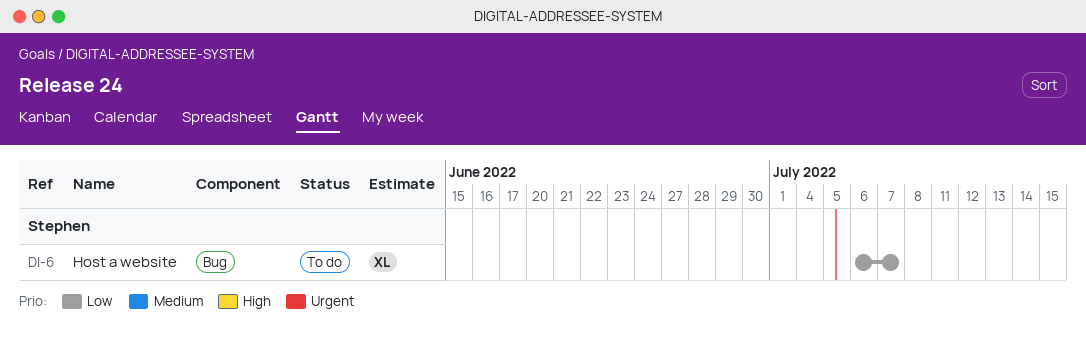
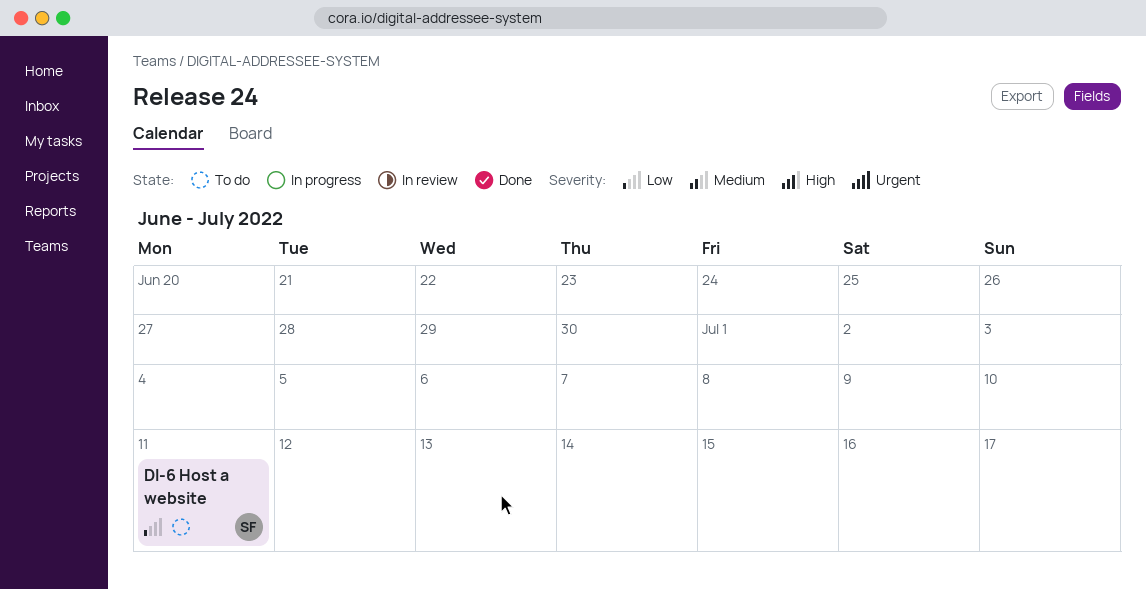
DI-6, due: Jul 7 -> Jul 11

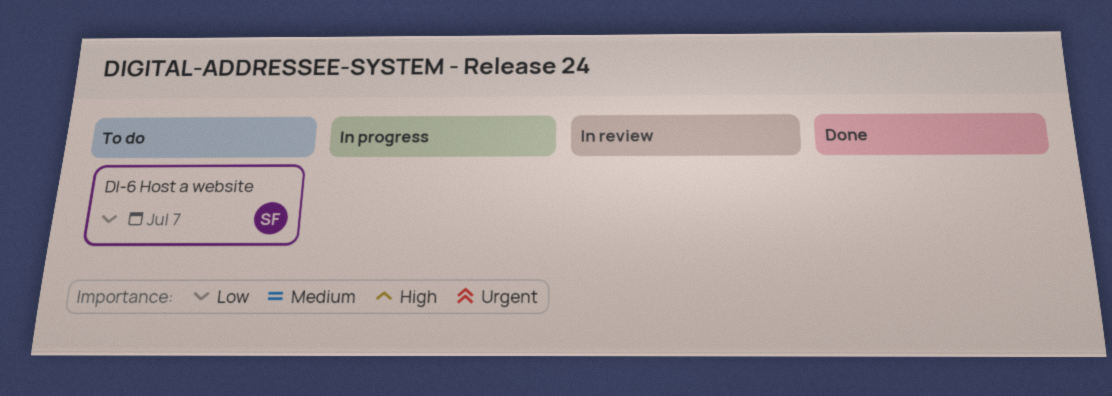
DI-6, due: Jul 11 -> Jul 7

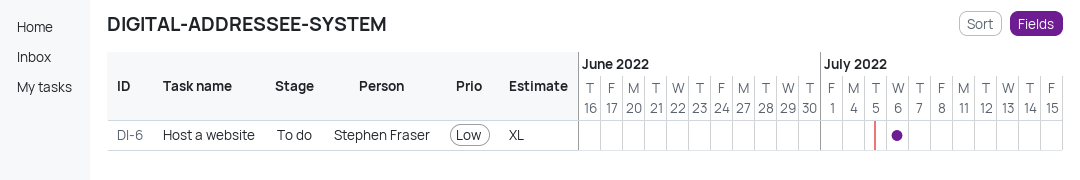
DI-6, due: Jul 7 -> Jul 6

